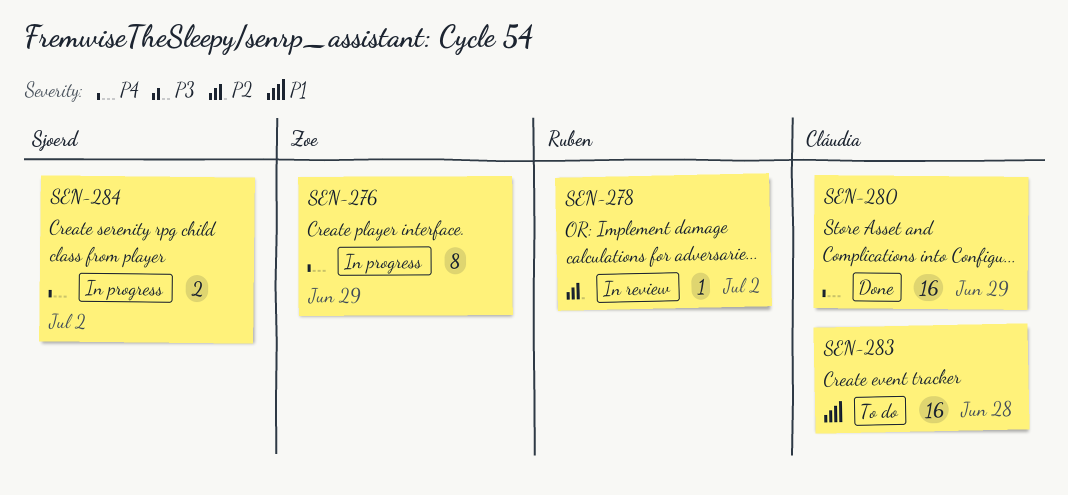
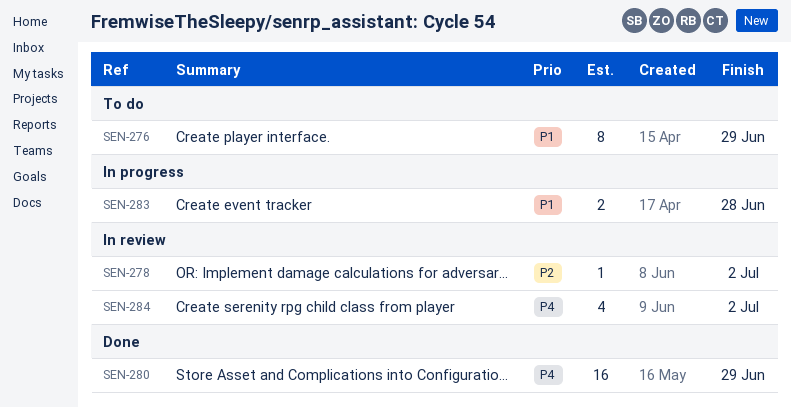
SEN-276, status: In progress -> To do
SEN-276, priority: P4 -> P1
SEN-283, status: To do -> In progress
SEN-283, estimate: 16 -> 2
SEN-284, status: In progress -> In review
SEN-284, estimate: 2 -> 4

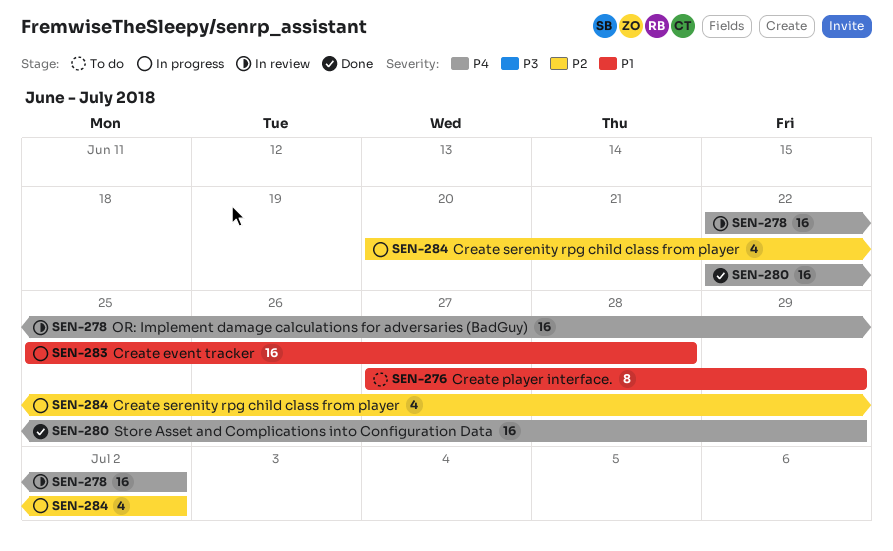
SEN-278, priority: P2 -> P4
SEN-278, estimate: 1 -> 16
SEN-283, estimate: 2 -> 16
SEN-284, status: In review -> In progress
SEN-284, priority: P4 -> P2

